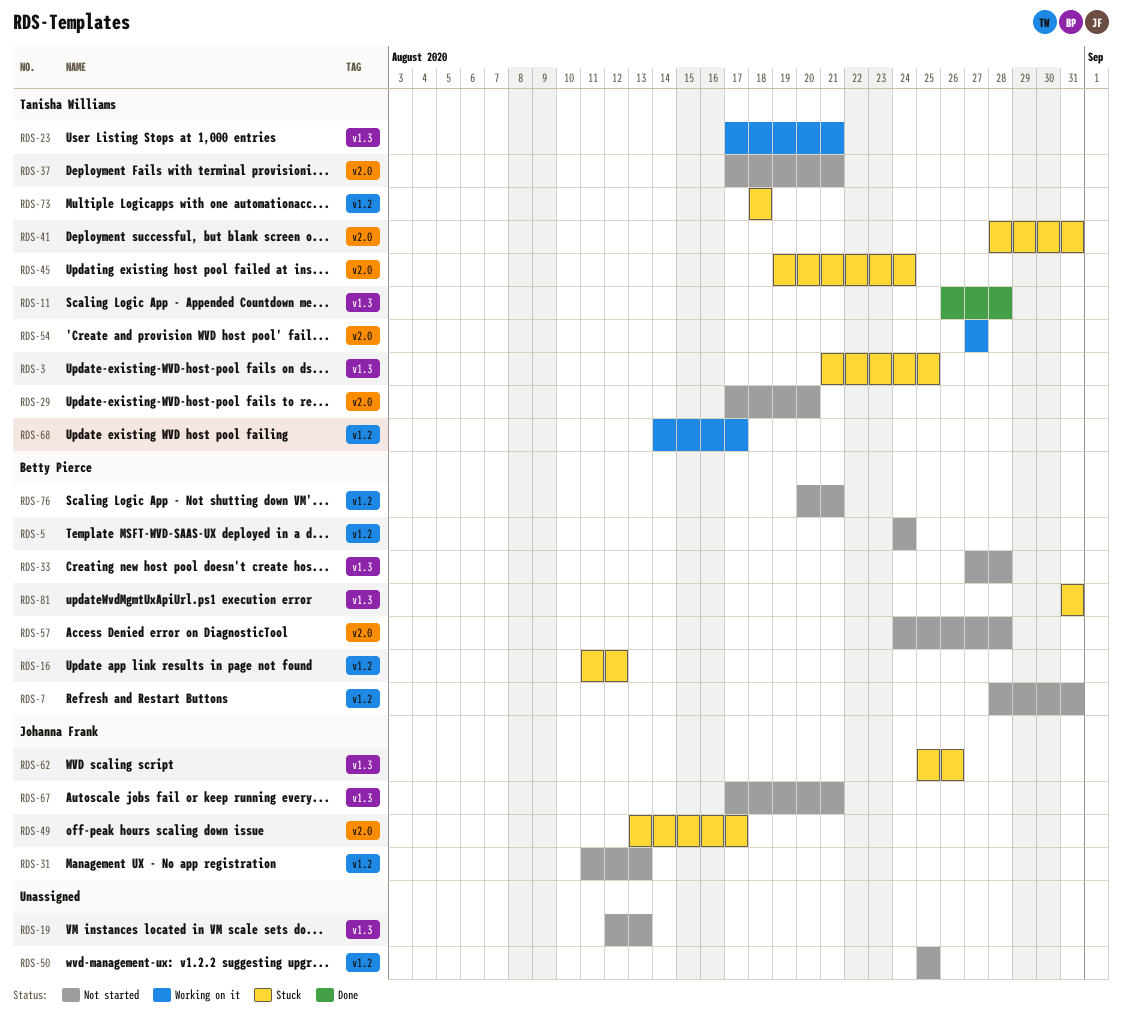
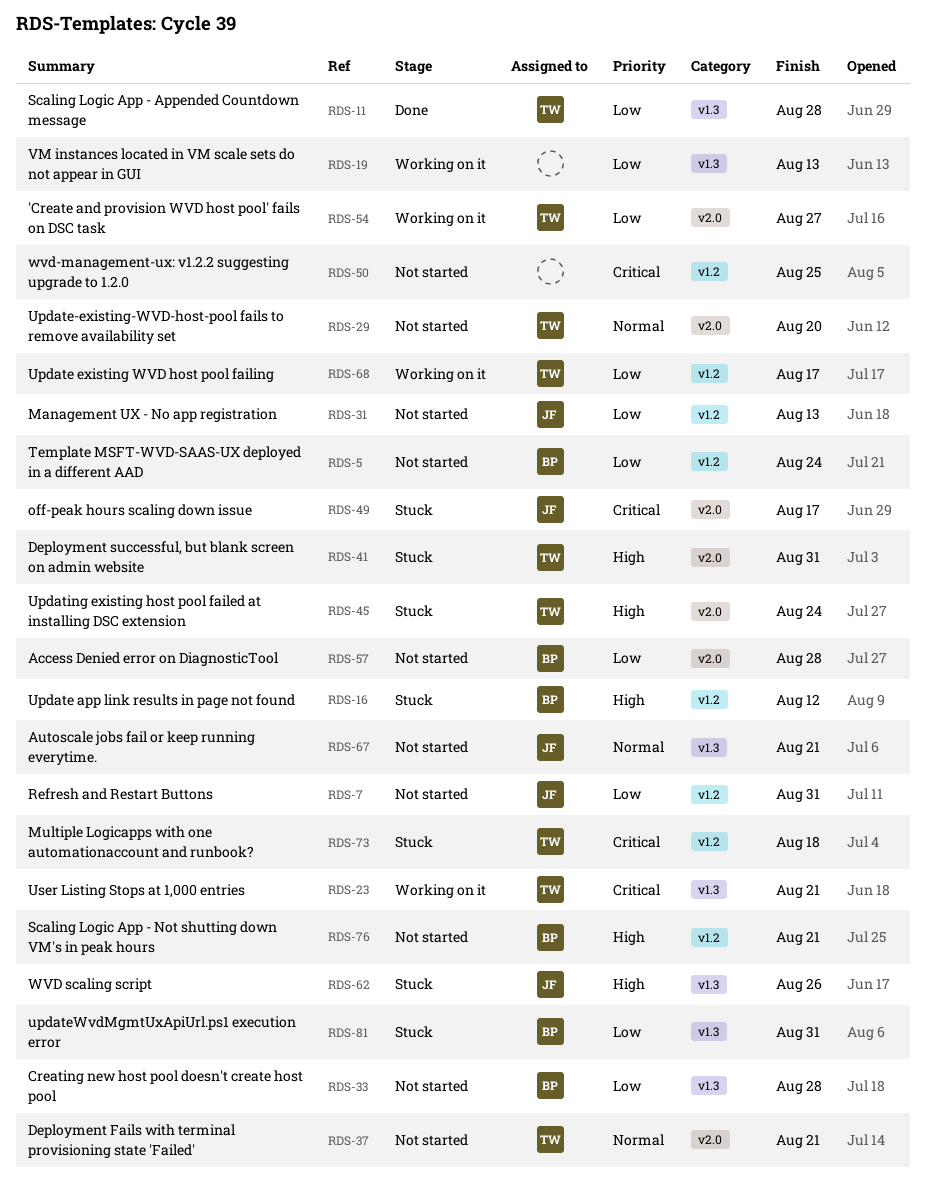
RDS-3: present -> none
RDS-7, owner: Betty Pierce -> Johanna Frank
RDS-19, status: Not started -> Working on it

